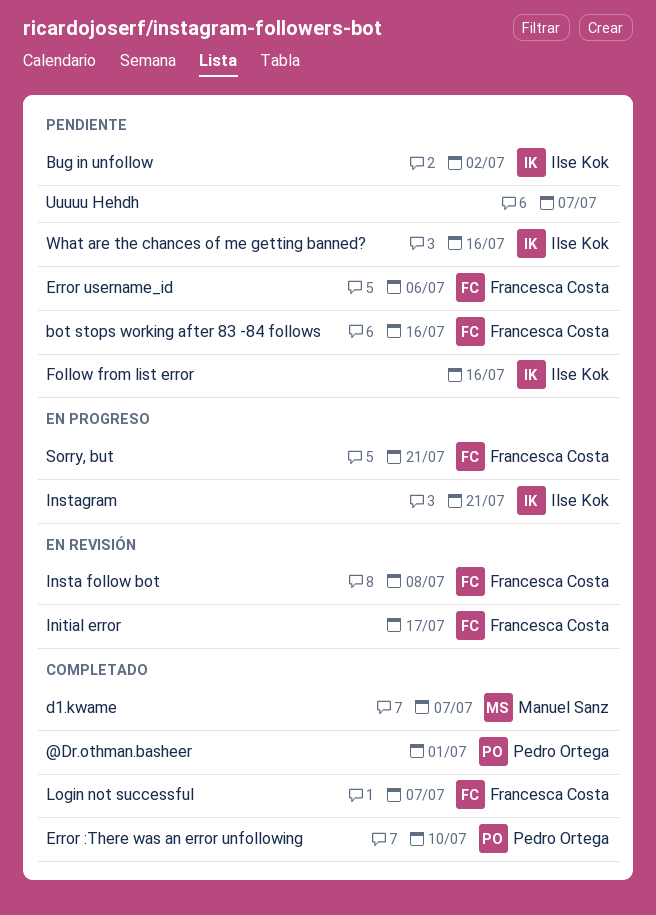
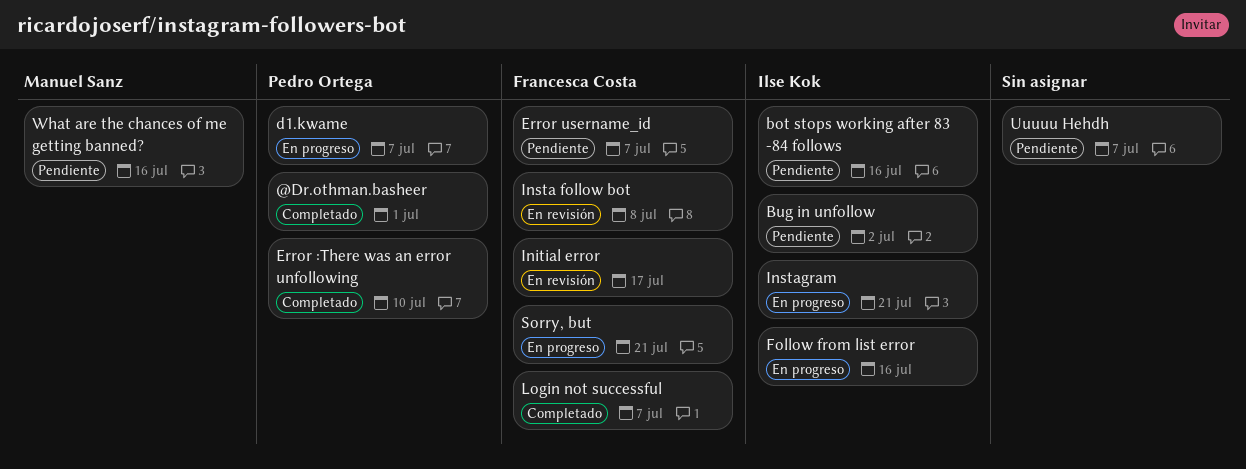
bot stops working after 83 -84 follows, owner: Francesca Costa -> Ilse Kok
d1.kwame, status: Completado -> En progreso
d1.kwame, owner: Manuel Sanz -> Pedro Ortega
Error username_id, due: Jul 6 -> Jul 7
Follow from list error, status: Pendiente -> En progreso
What are the chances of me getting banned?, owner: Ilse Kok -> Manuel Sanz

